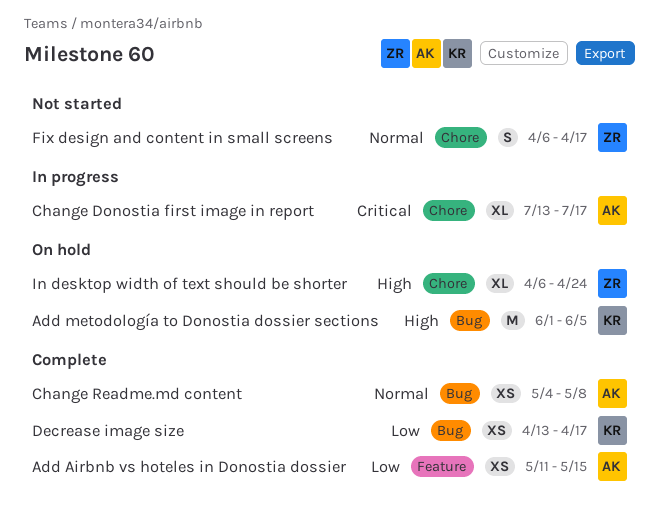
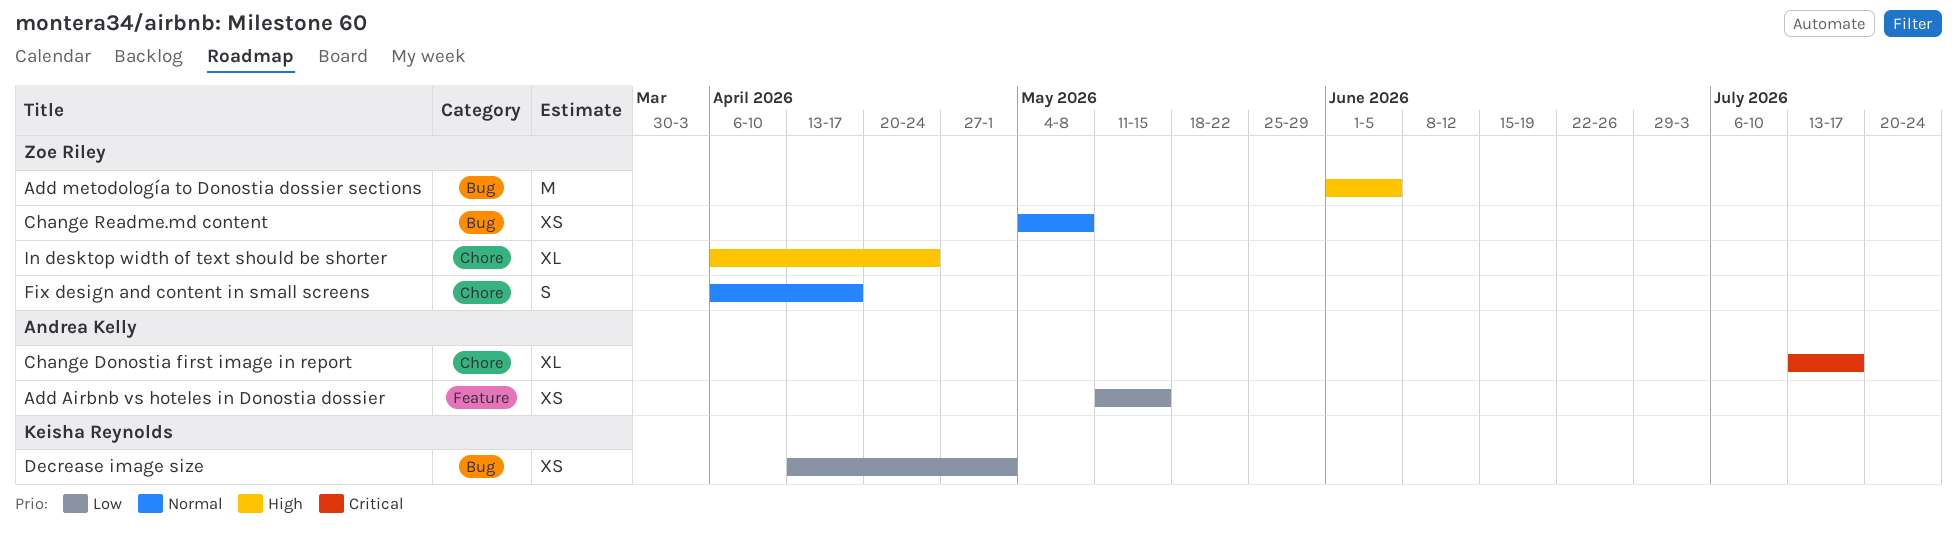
Add metodología to Donostia dossier sections, owner: Keisha Reynolds -> Zoe Riley
Change Readme.md content, owner: Andrea Kelly -> Zoe Riley
Decrease image size, due: Apr 17 -> May 1

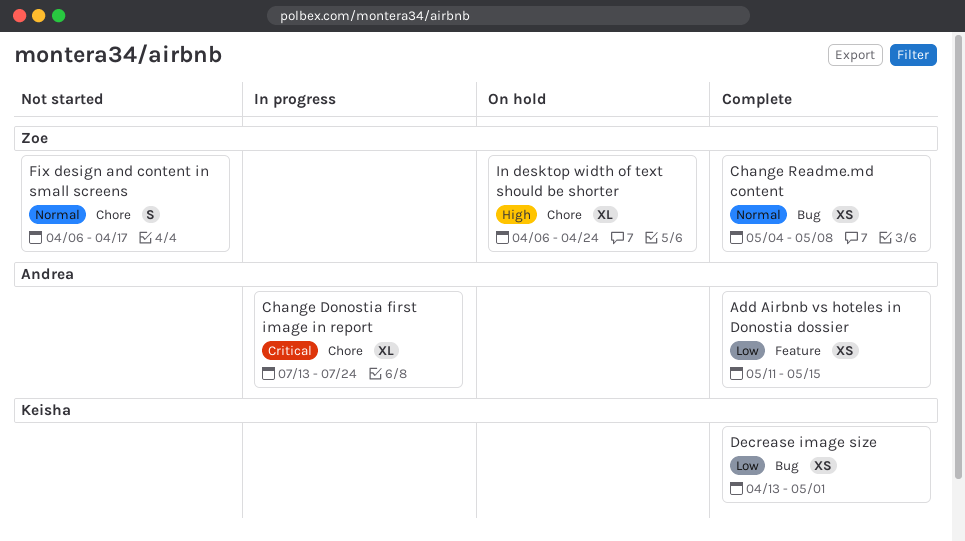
Add metodología to Donostia dossier sections: present -> none
Change Donostia first image in report, due: Jul 17 -> Jul 24

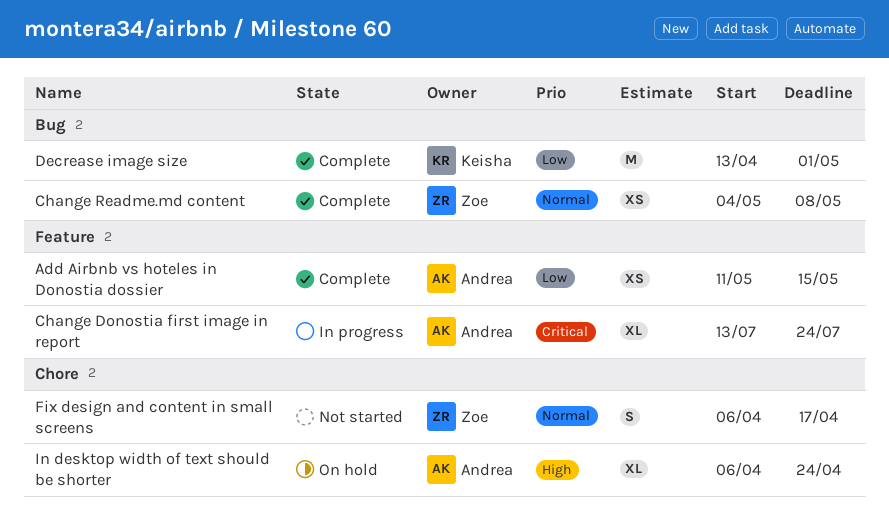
Change Donostia first image in report, label: Chore -> Feature
Decrease image size, estimate: XS -> M
In desktop width of text should be shorter, owner: Zoe -> Andrea

